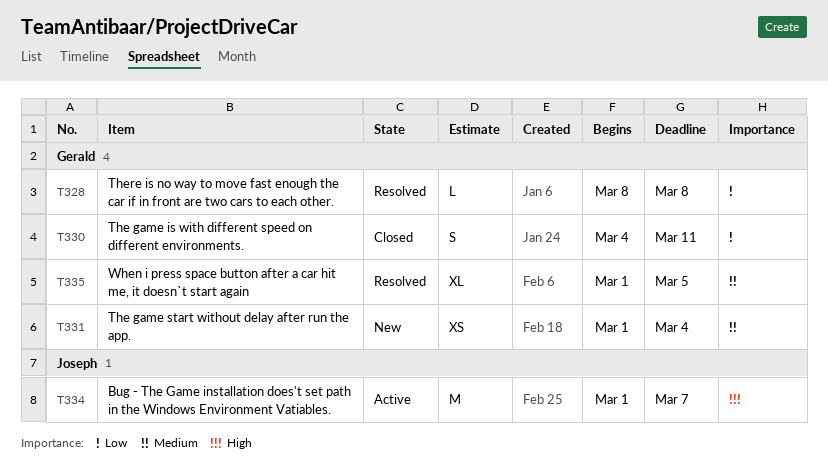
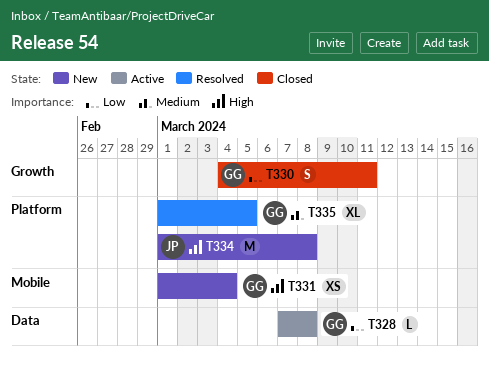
T328, status: Resolved -> Active
T328, start: Mar 8 -> Mar 7
T331, priority: Medium -> High
T334, status: Active -> New
T334, due: Mar 7 -> Mar 8

